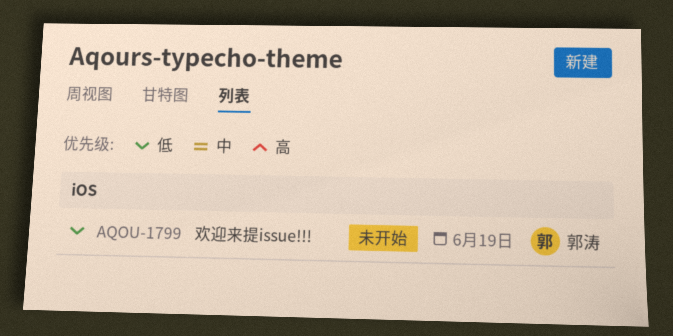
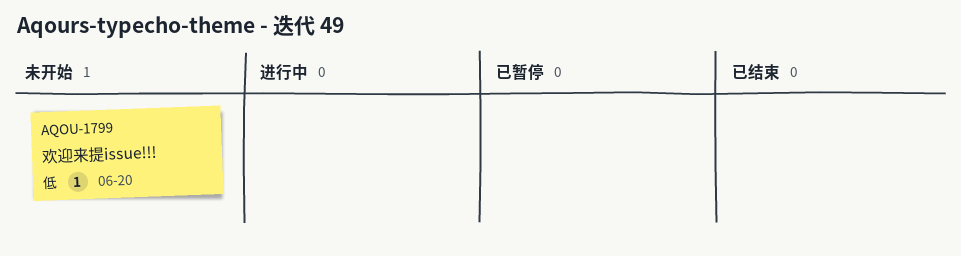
AQOU-1799, due: Jun 19 -> Jun 20

